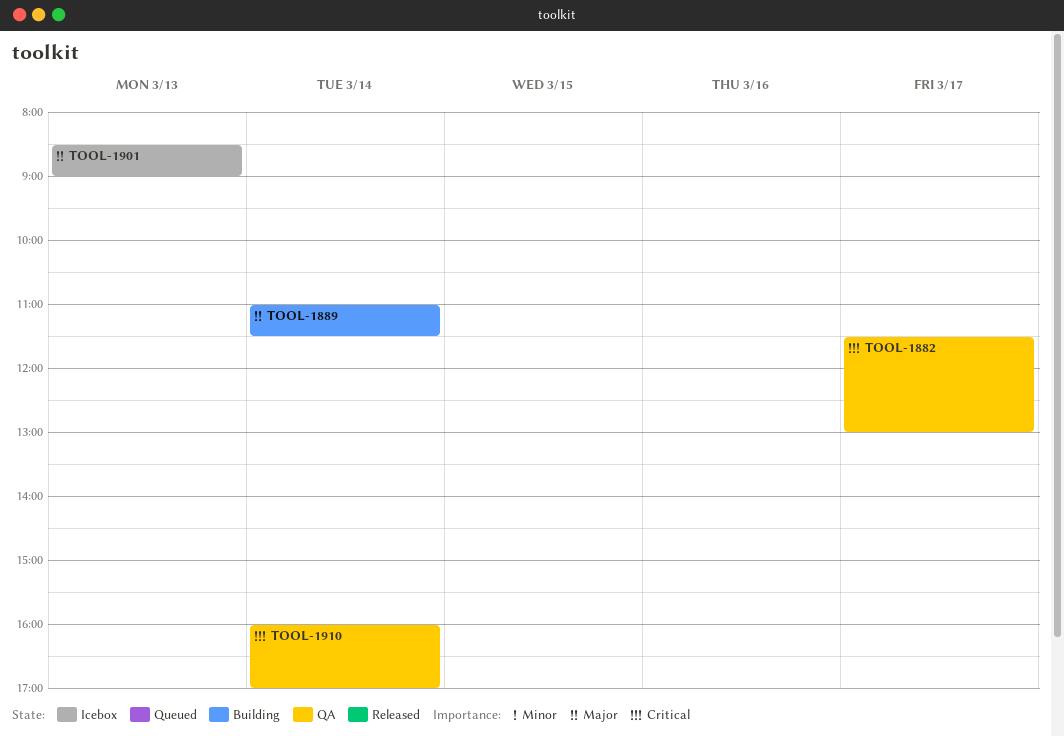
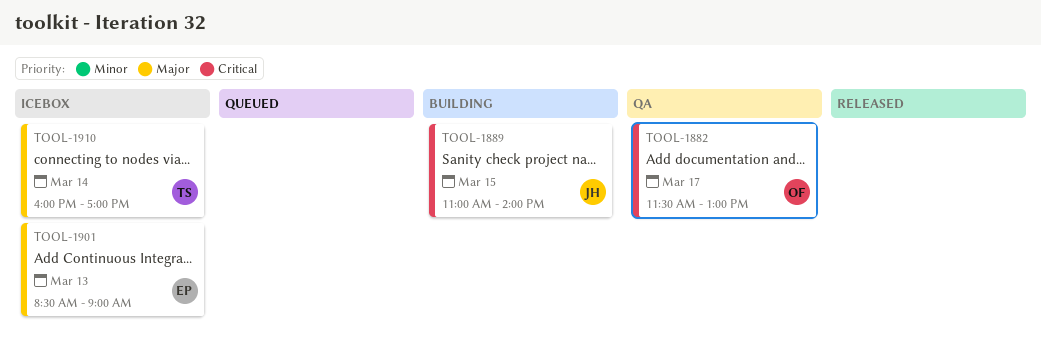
TOOL-1889, priority: Major -> Critical
TOOL-1889, day: Mar 14 -> Mar 15
TOOL-1889, ends: 11:30 -> 14:00
TOOL-1910, status: QA -> Icebox
TOOL-1910, priority: Critical -> Major

